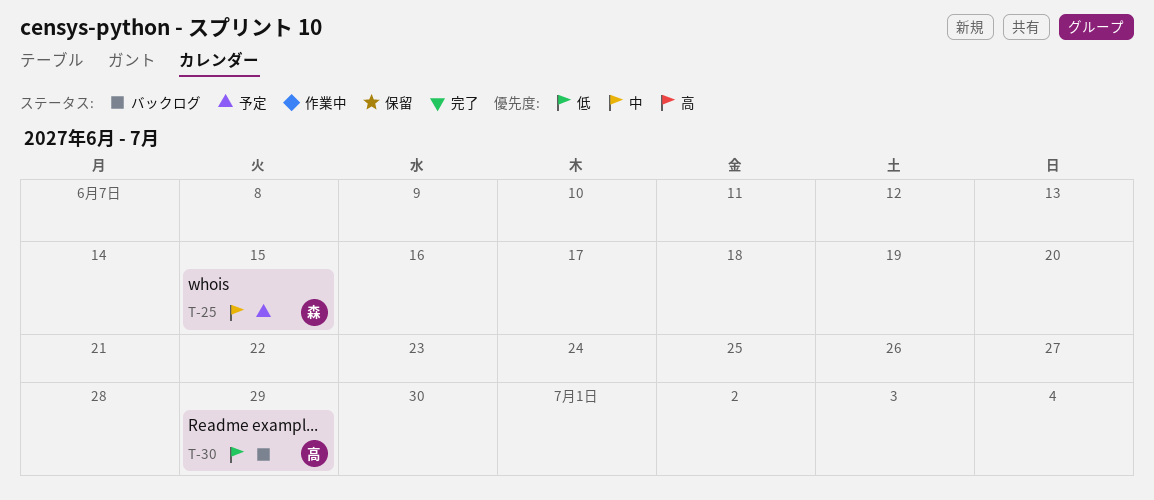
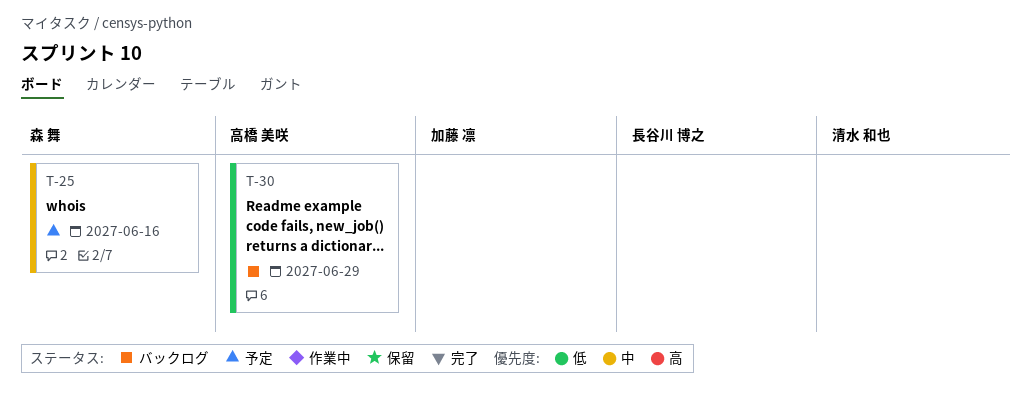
T-25, due: Jun 15 -> Jun 16

